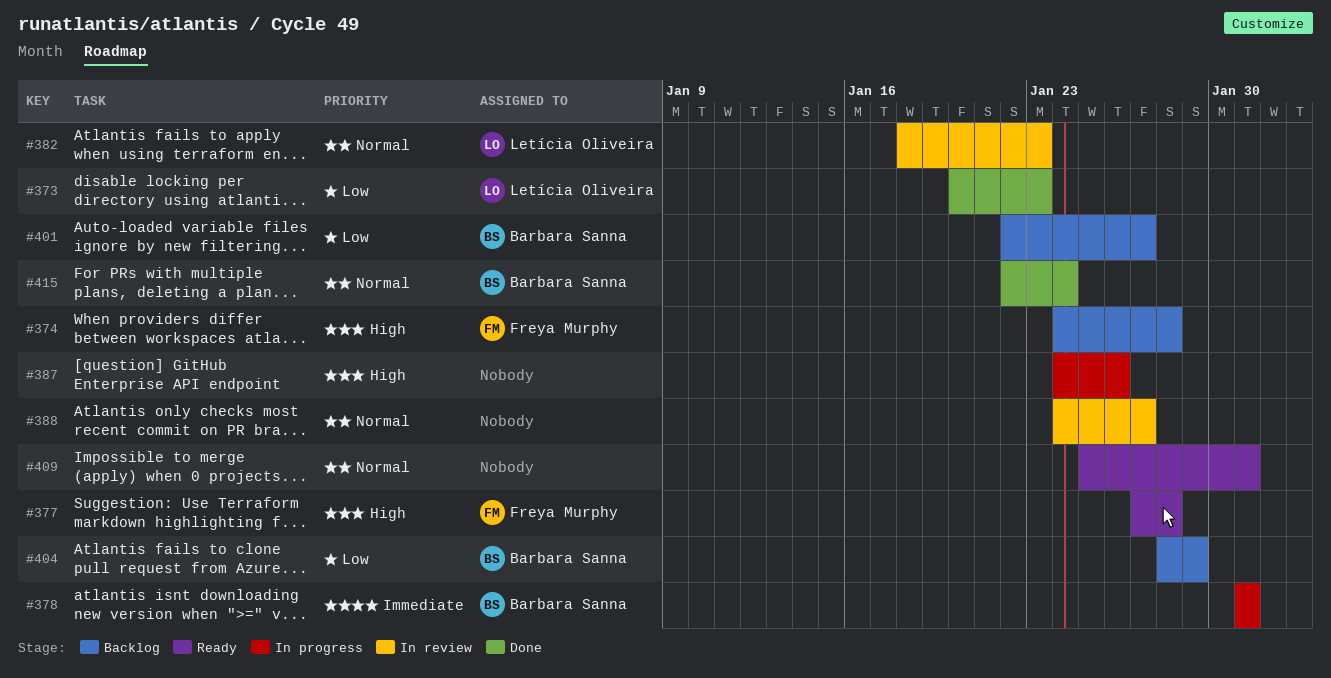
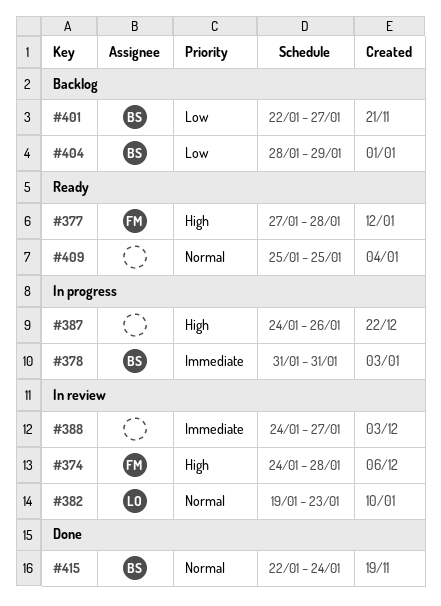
#373: present -> none
#374, status: Backlog -> In review
#382, start: Jan 18 -> Jan 19
#388, priority: Normal -> Immediate
#409, due: Jan 31 -> Jan 25

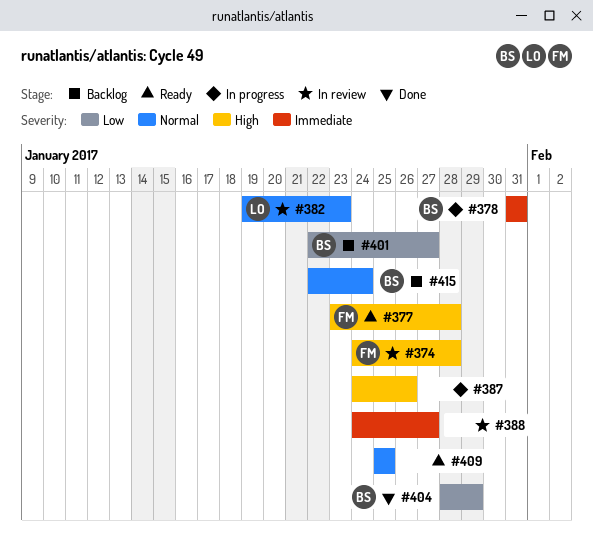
#377, start: Jan 27 -> Jan 23
#404, status: Backlog -> Done
#415, status: Done -> Backlog

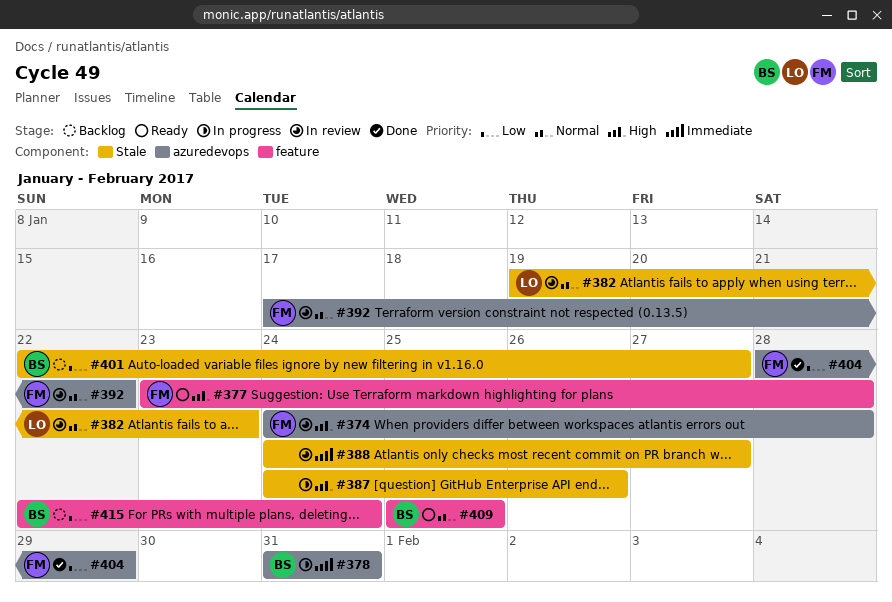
#392: none -> present
#404, owner: BS -> FM
#409, owner: none -> BS
#415, priority: Normal -> Low

